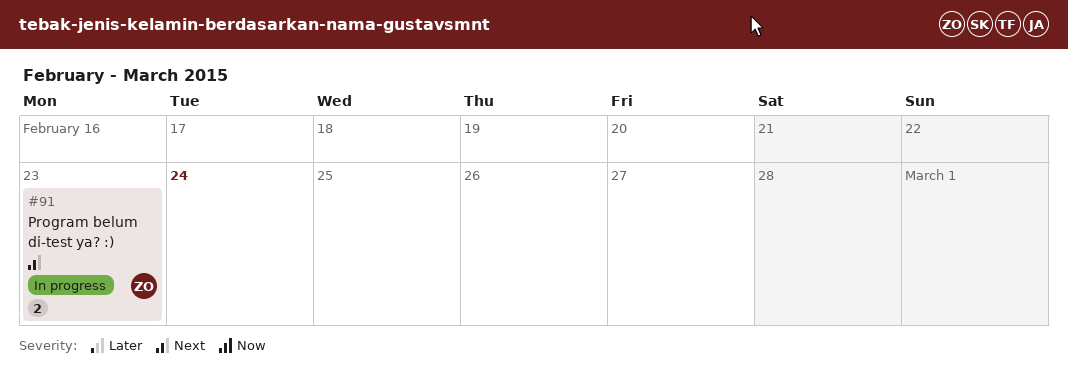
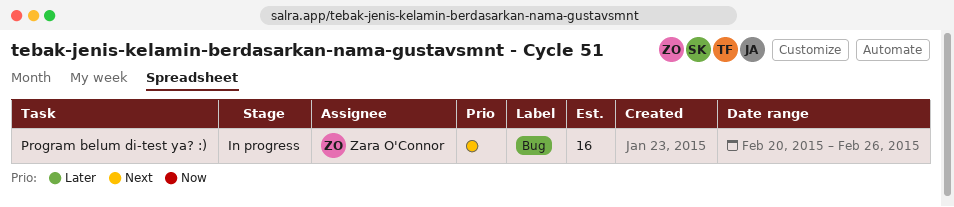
Program belum di-test ya? :), estimate: 2 -> 16
Program belum di-test ya? :), due: Feb 23 -> Feb 26

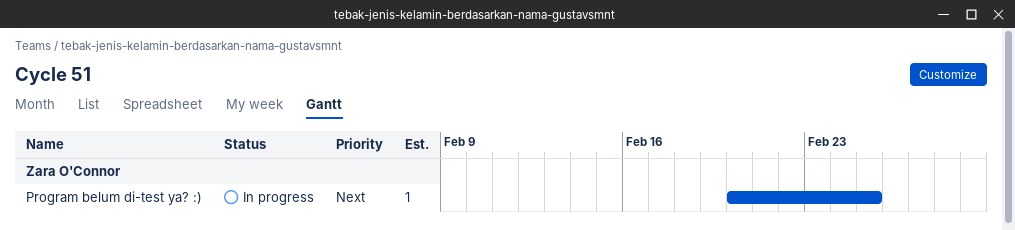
Program belum di-test ya? :), estimate: 16 -> 1
Program belum di-test ya? :), due: Feb 26 -> Feb 25

